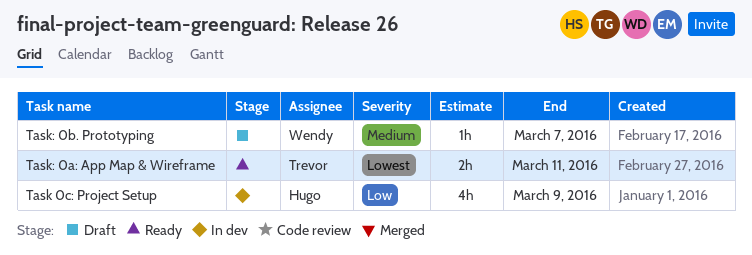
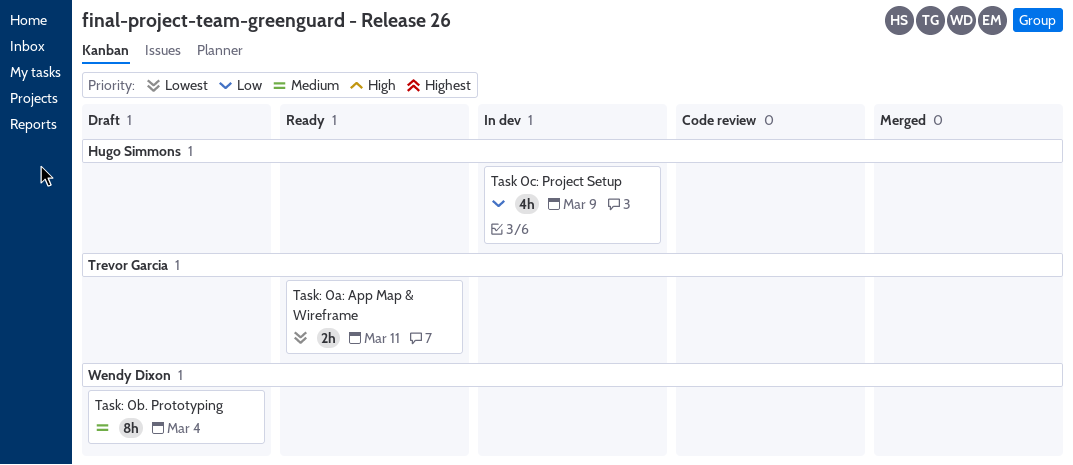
Task: 0b. Prototyping, estimate: 1h -> 8h
Task: 0b. Prototyping, due: Mar 7 -> Mar 4

